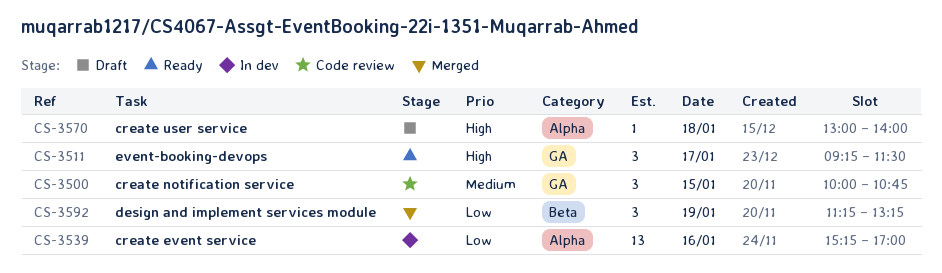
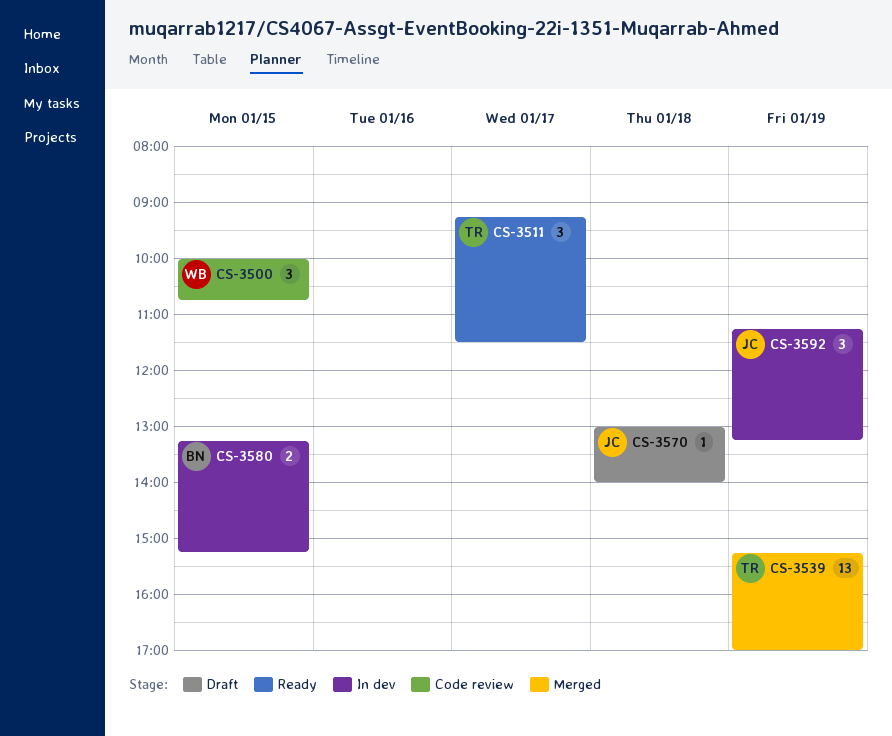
CS-3539, status: In dev -> Merged
CS-3539, day: Jan 16 -> Jan 19
CS-3580: none -> present
CS-3592, status: Merged -> In dev

